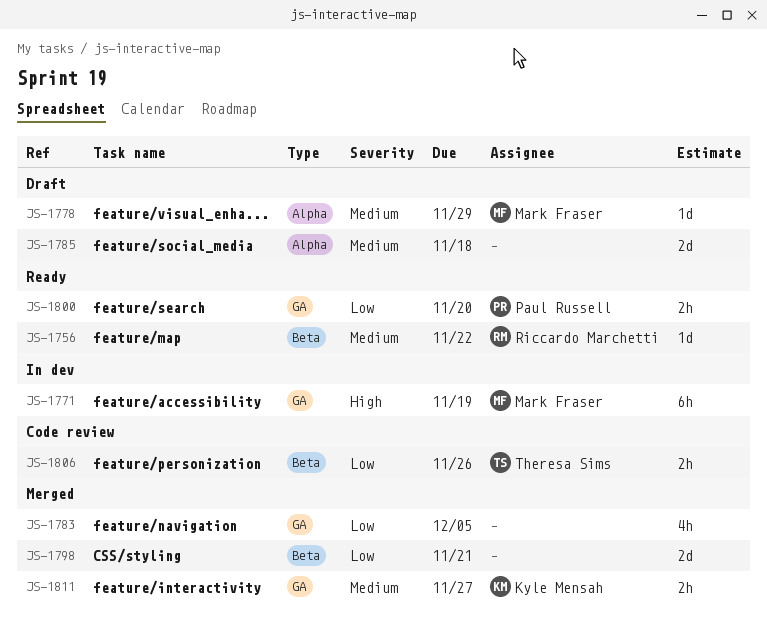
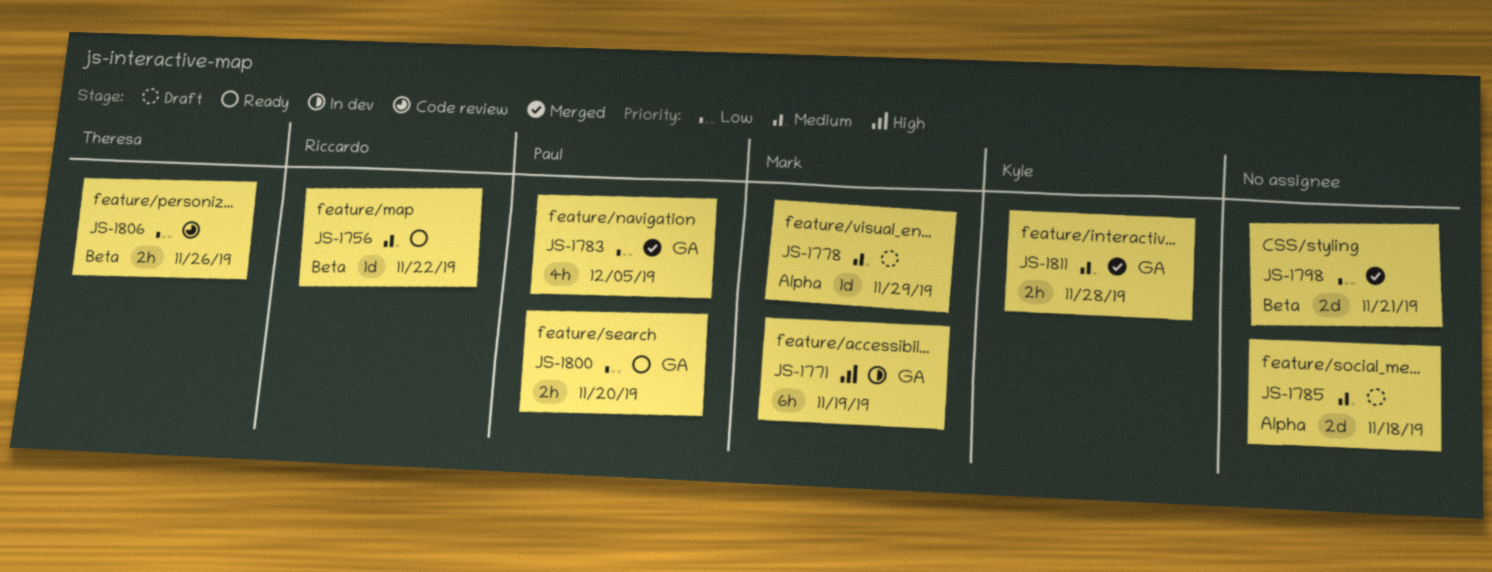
JS-1783, owner: none -> Paul Russell
JS-1811, due: Nov 27 -> Nov 28

